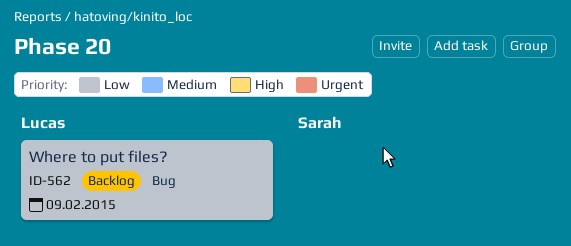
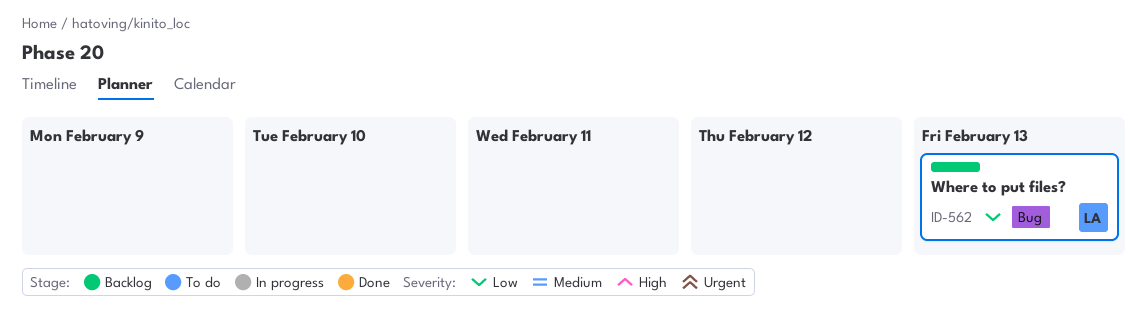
ID-562, due: Feb 9 -> Feb 13

